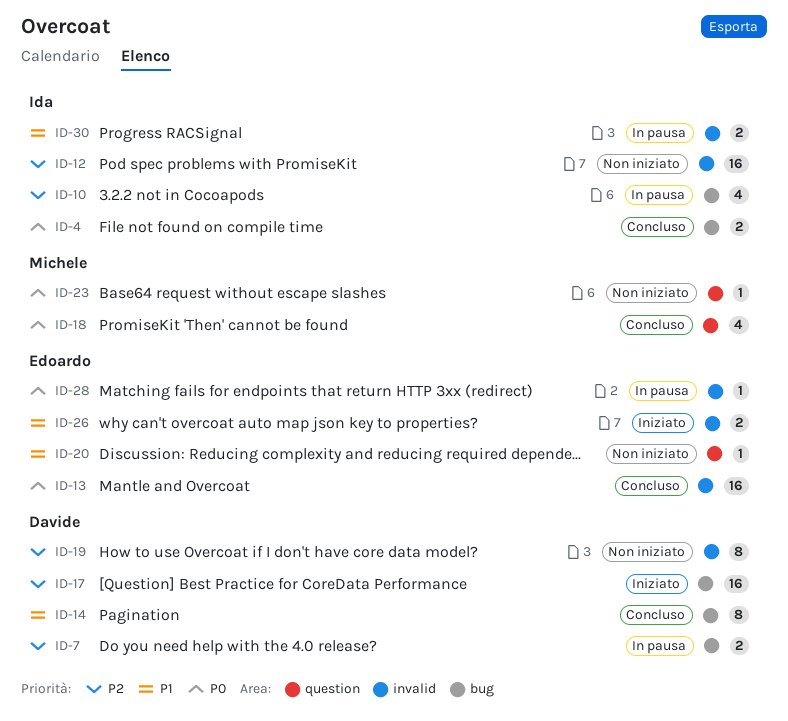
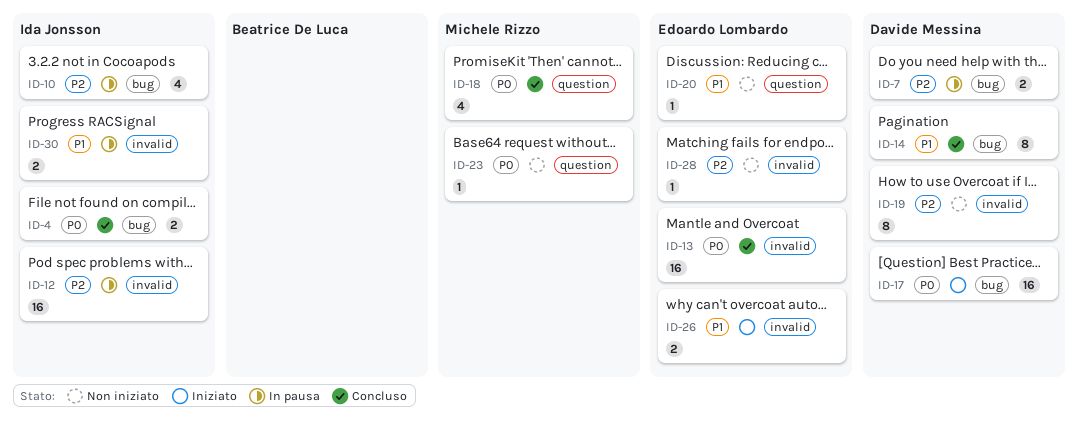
ID-12, status: Non iniziato -> In pausa
ID-17, priority: P2 -> P0
ID-28, status: In pausa -> Non iniziato
ID-28, priority: P0 -> P2

